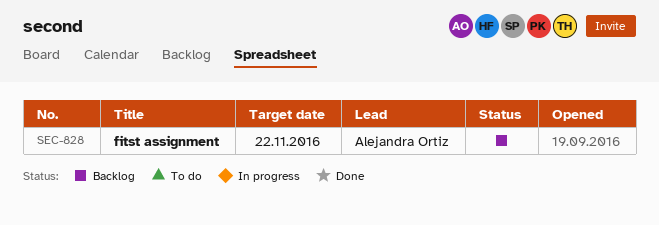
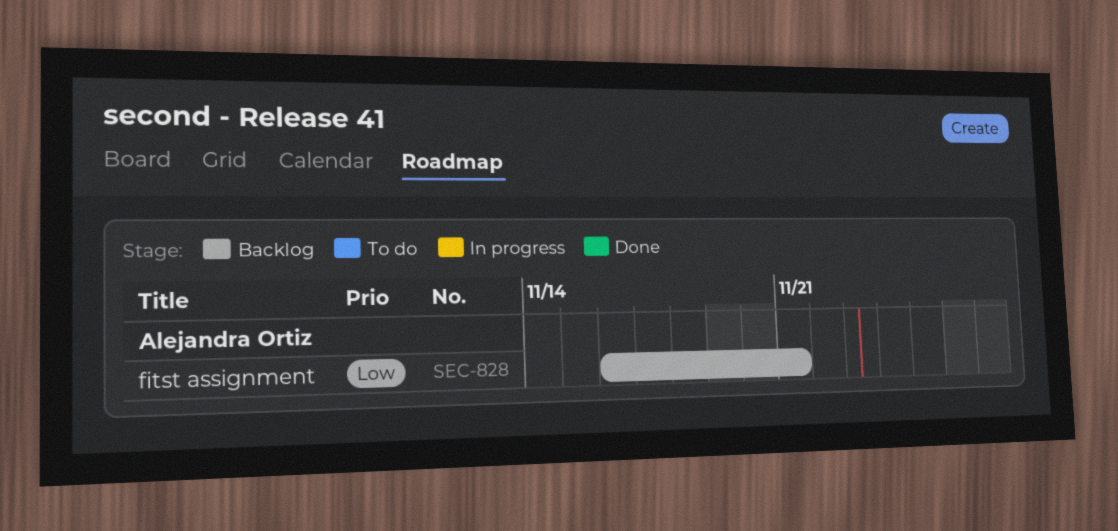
SEC-828, due: Nov 22 -> Nov 21

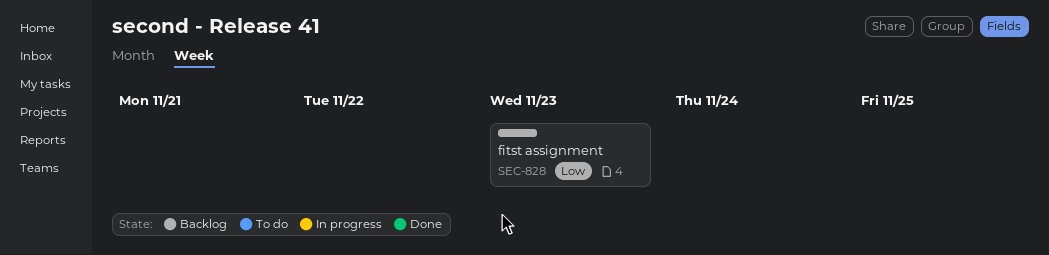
SEC-828, due: Nov 21 -> Nov 23

